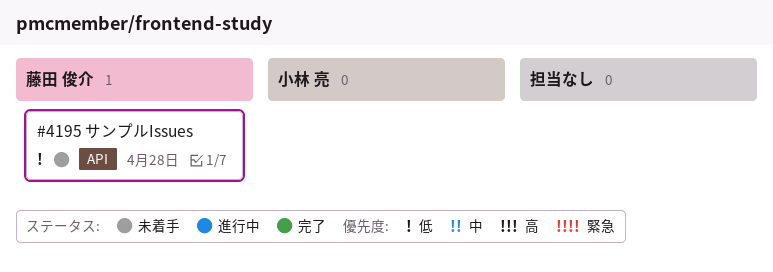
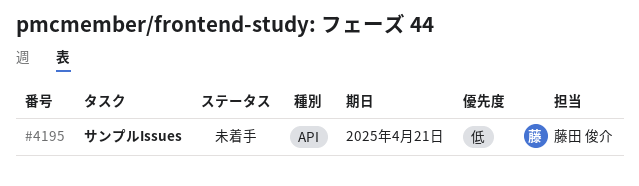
#4195, due: Apr 28 -> Apr 21

